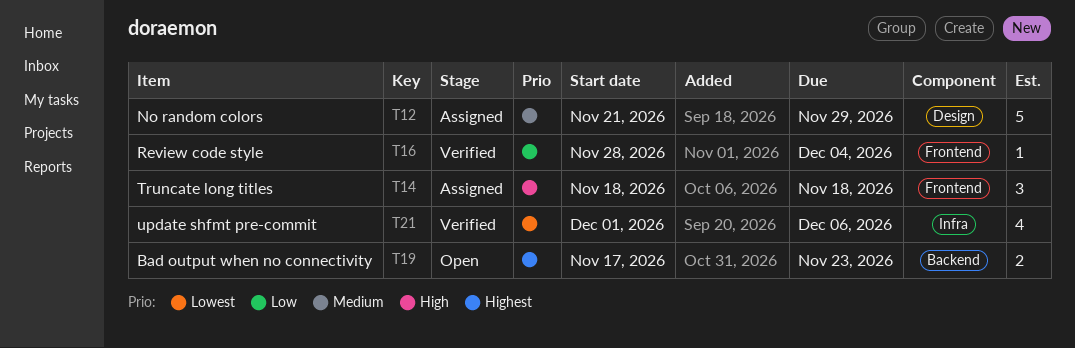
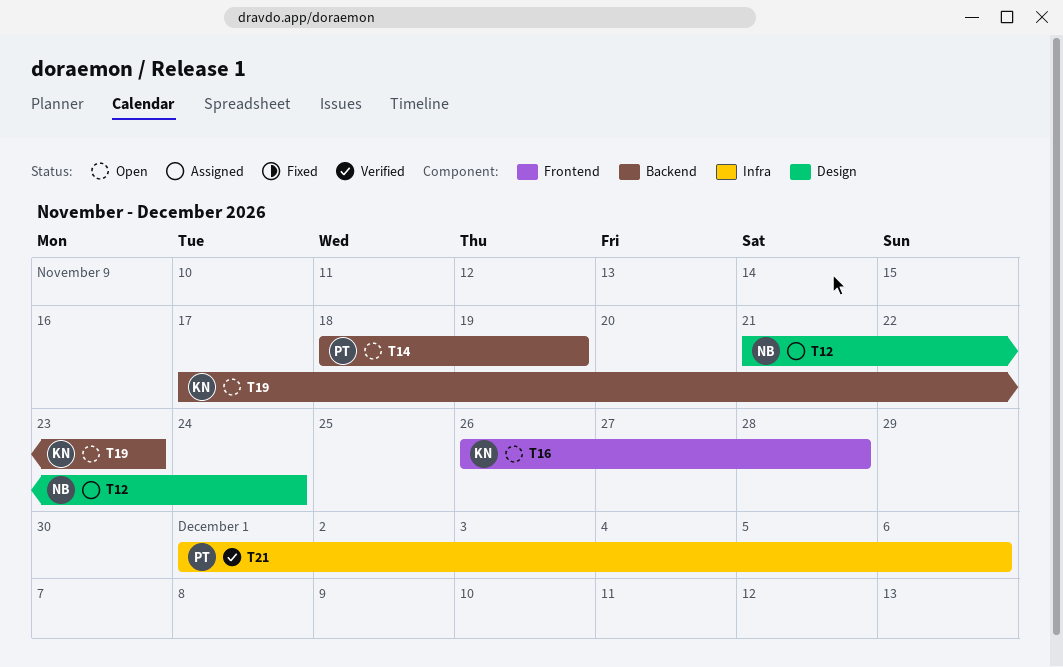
T12, due: Nov 29 -> Nov 24
T14, status: Assigned -> Open
T14, label: Frontend -> Backend
T14, due: Nov 18 -> Nov 19
T16, status: Verified -> Open
T16, start: Nov 28 -> Nov 26
T16, due: Dec 4 -> Nov 28

